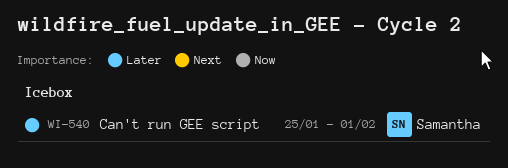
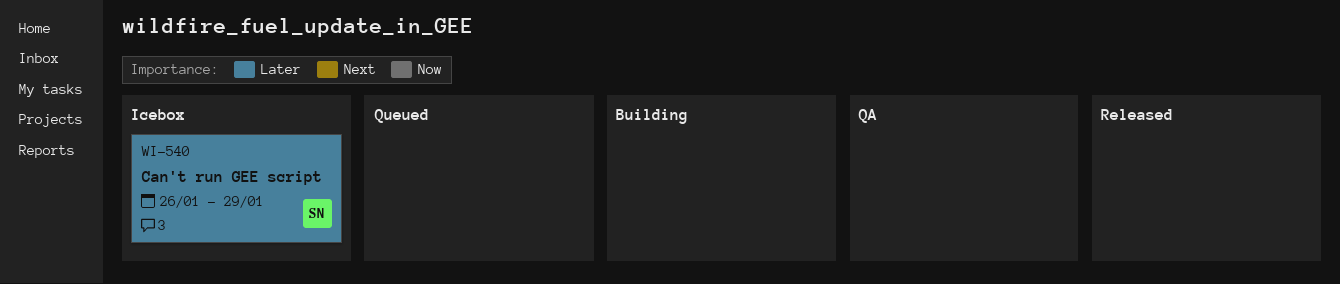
WI-540, start: Jan 25 -> Jan 26
WI-540, due: Feb 1 -> Jan 29

